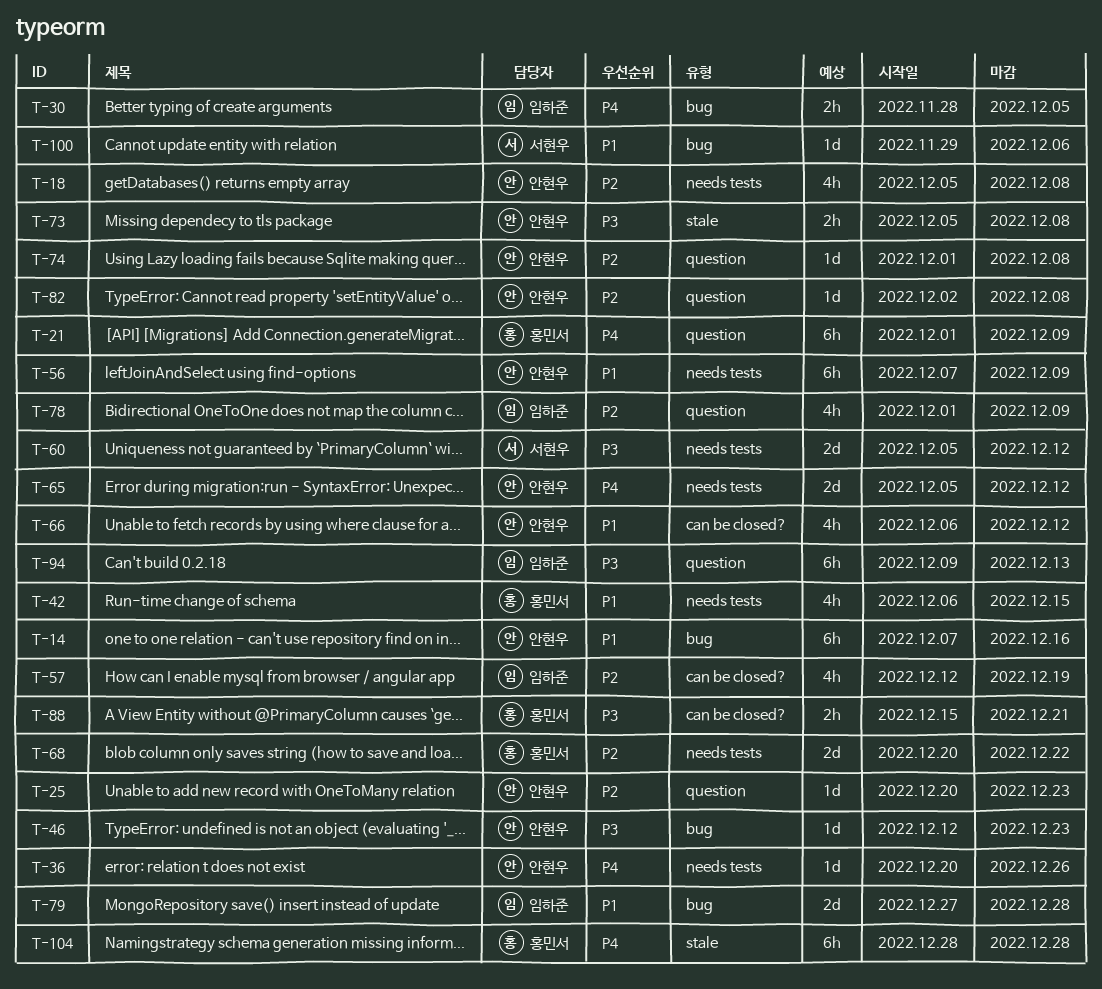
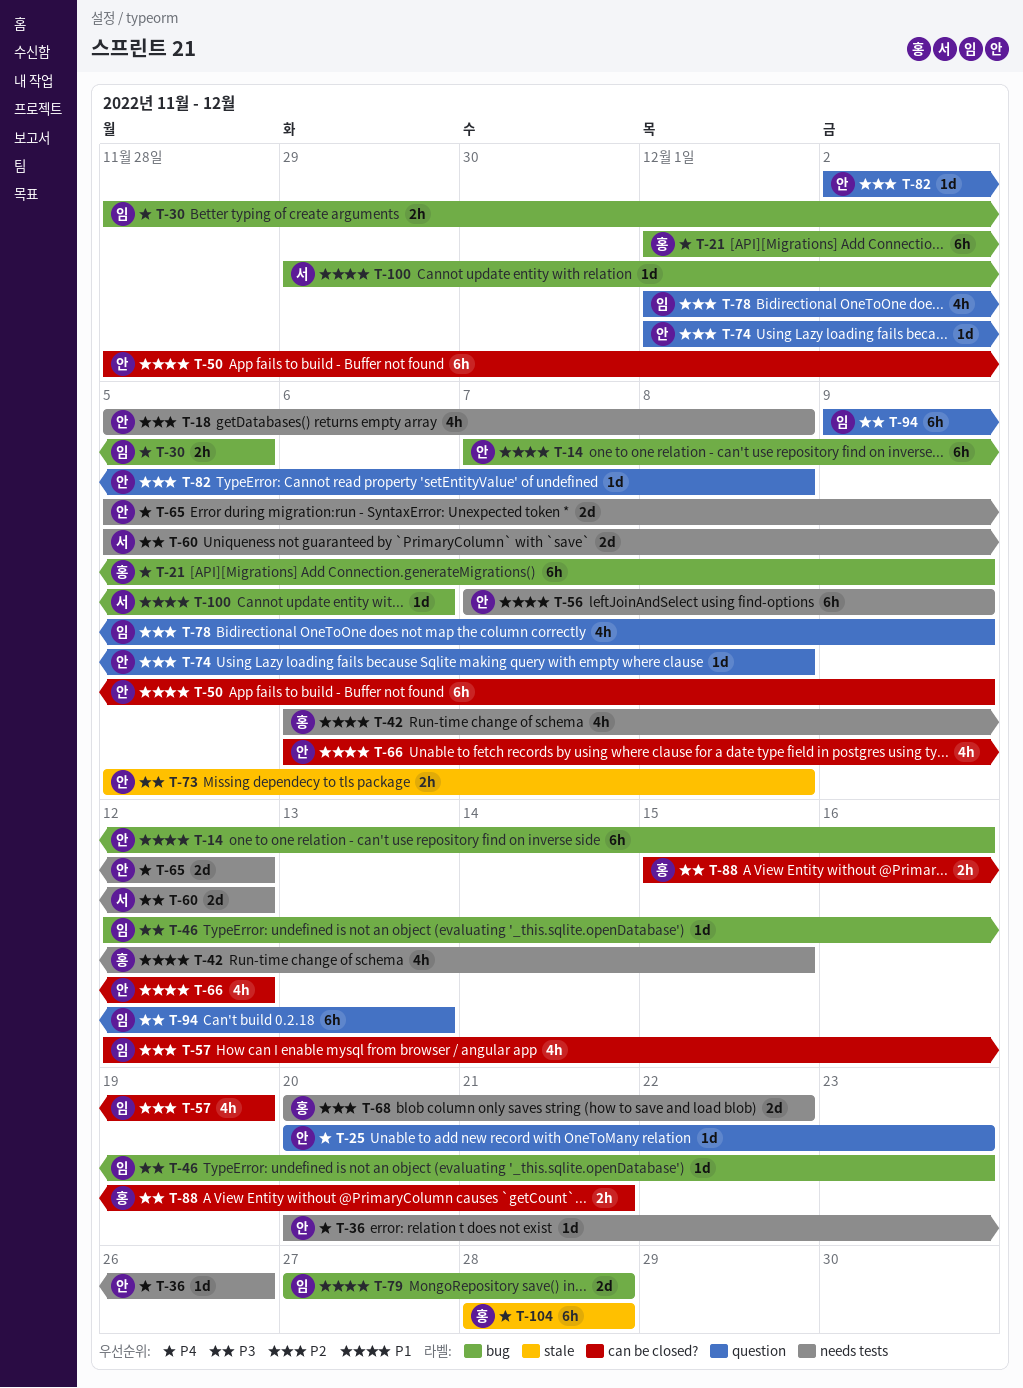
T-21, label: question -> bug
T-25, priority: P2 -> P4
T-46, owner: 안현우 -> 임하준
T-50: none -> present

